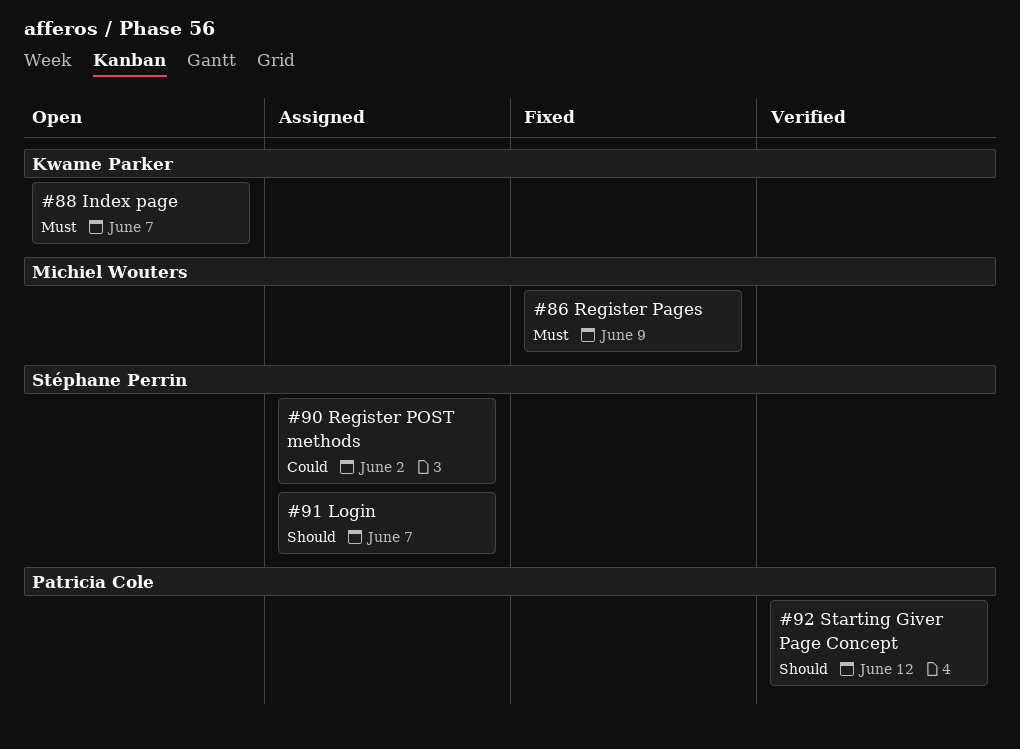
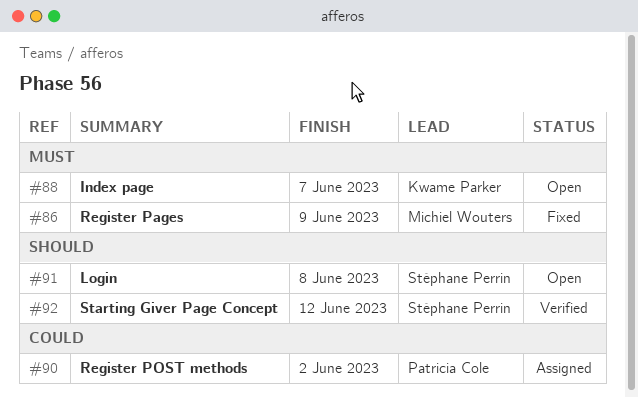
#90, owner: Stéphane Perrin -> Patricia Cole
#91, status: Assigned -> Open
#91, due: Jun 7 -> Jun 8
#92, owner: Patricia Cole -> Stéphane Perrin

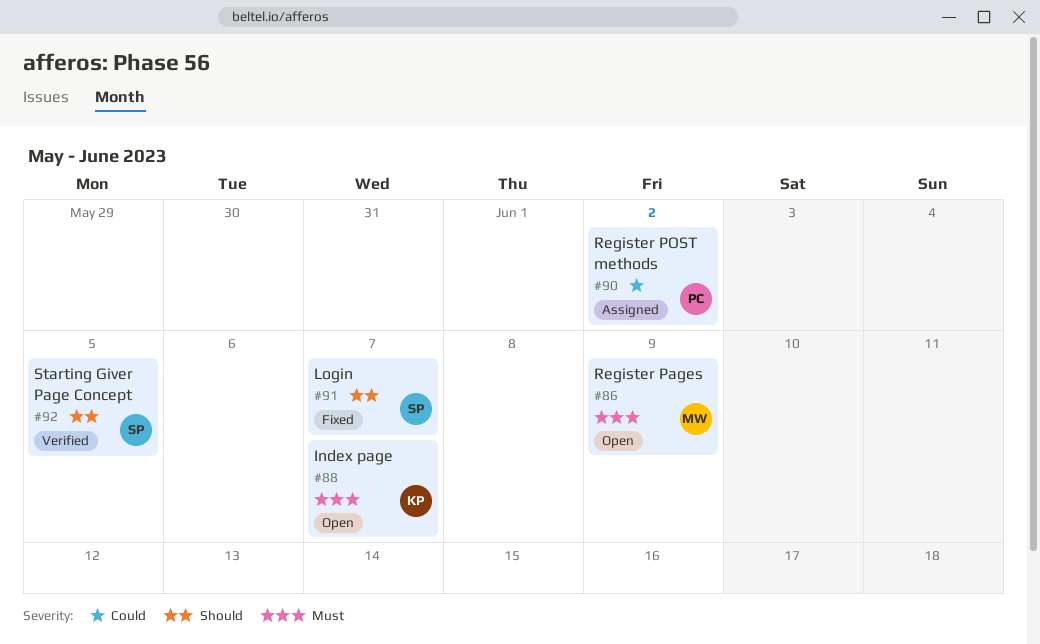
#86, status: Fixed -> Open
#91, status: Open -> Fixed
#91, due: Jun 8 -> Jun 7
#92, due: Jun 12 -> Jun 5

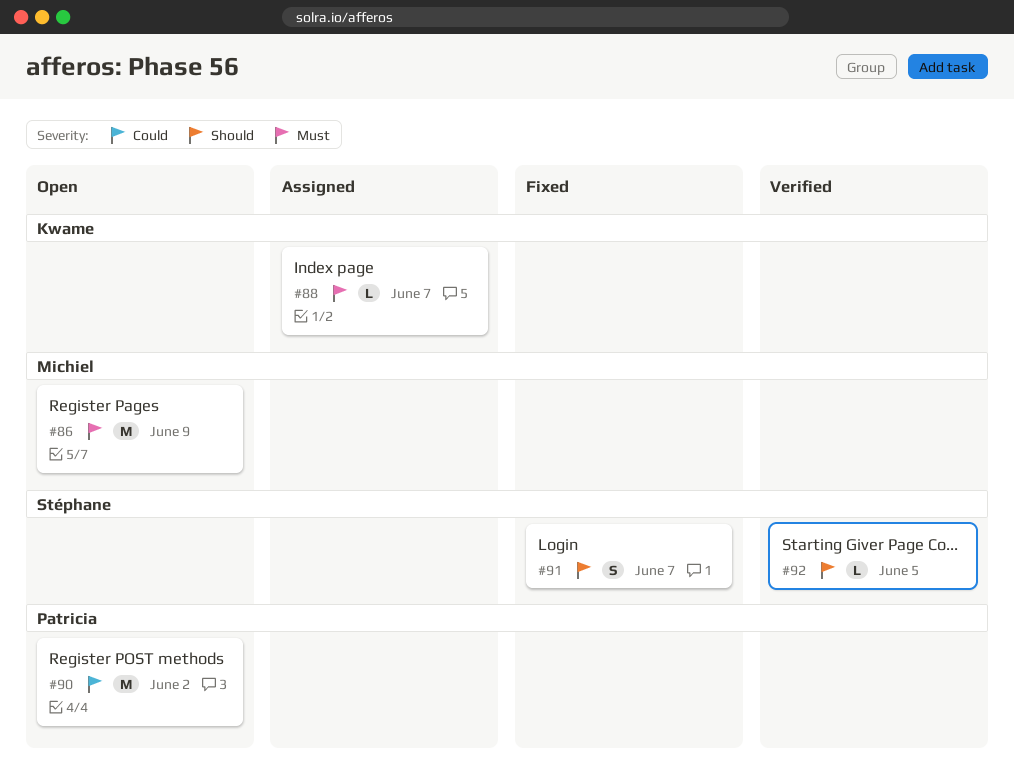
#88, status: Open -> Assigned
#90, status: Assigned -> Open

